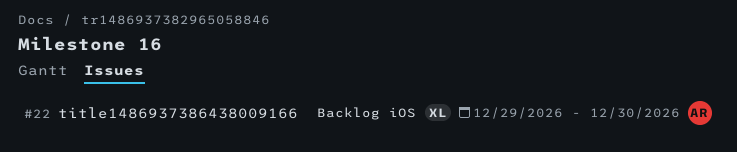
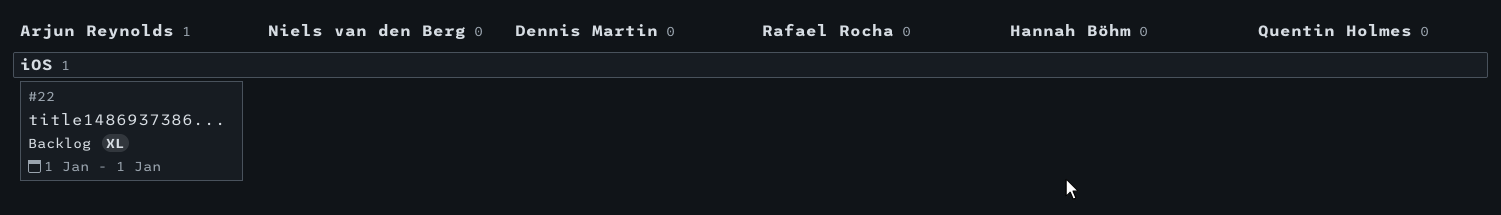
#22, start: Dec 29 -> Jan 1
#22, due: Dec 30 -> Jan 1

